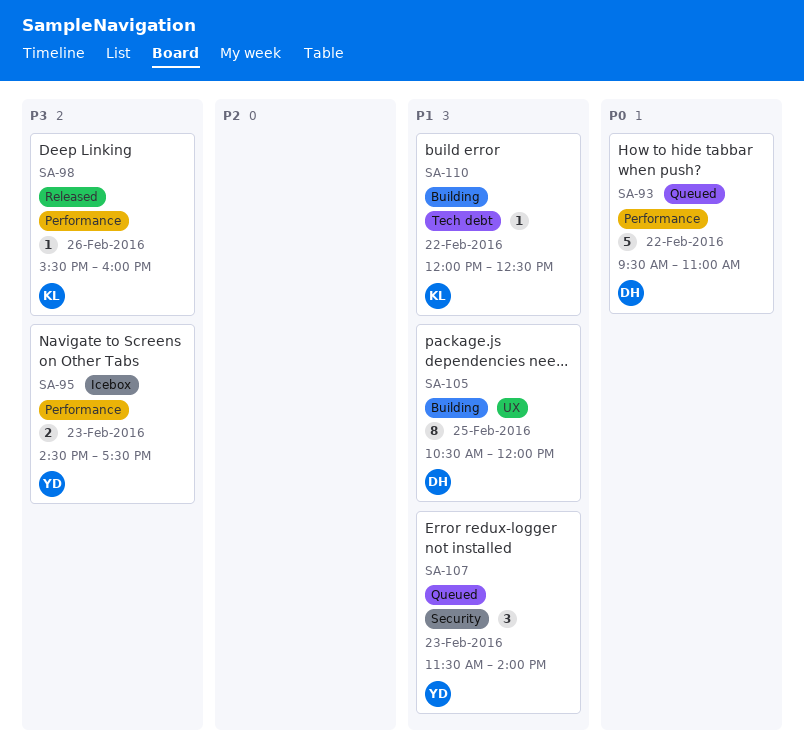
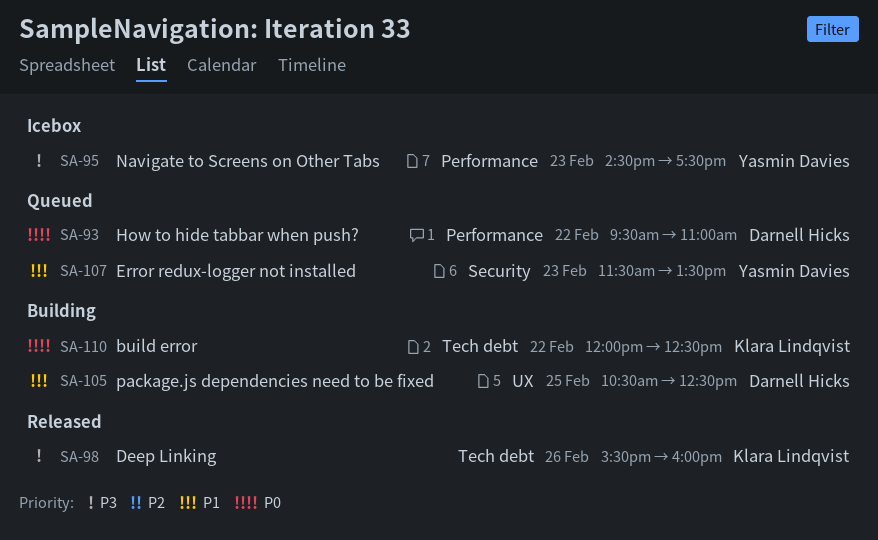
SA-98, label: Performance -> Tech debt
SA-105, ends: 12:00 -> 12:30
SA-107, ends: 14:00 -> 13:30
SA-110, priority: P1 -> P0

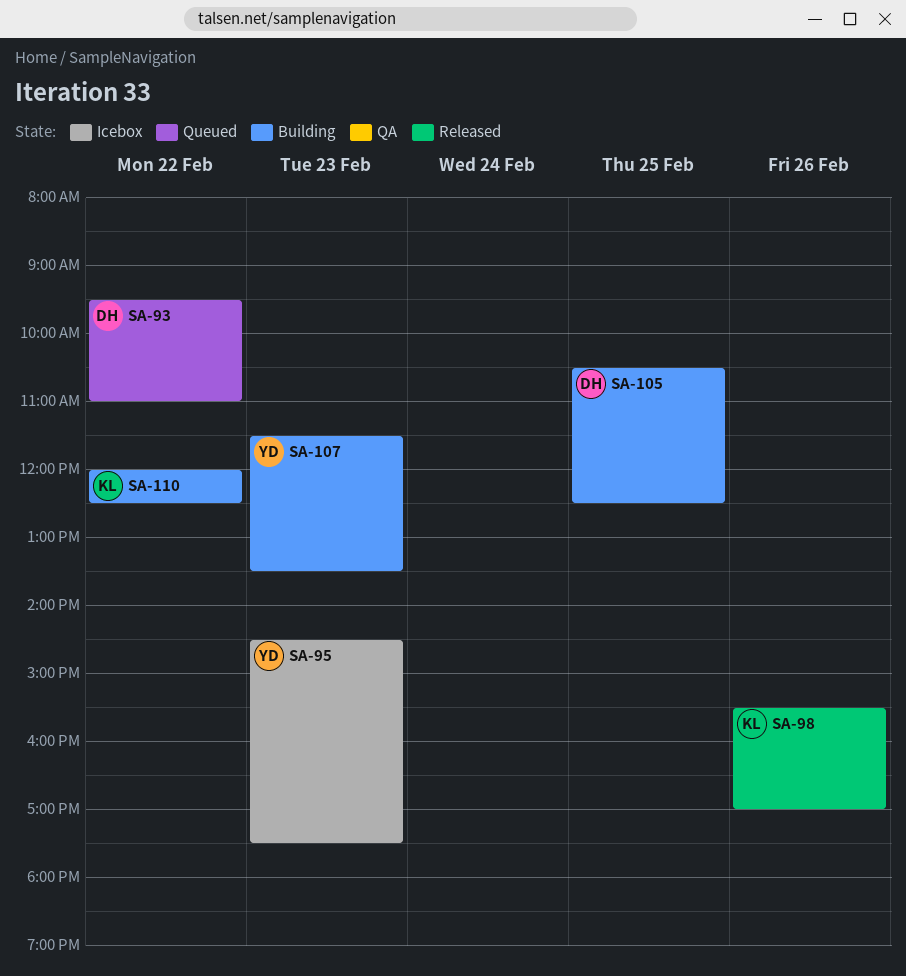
SA-98, ends: 16:00 -> 17:00
SA-107, status: Queued -> Building

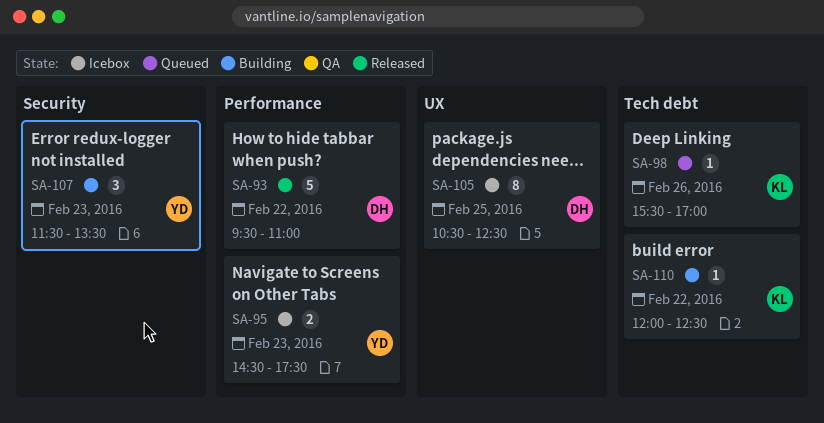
SA-93, status: Queued -> Released
SA-98, status: Released -> Queued
SA-105, status: Building -> Icebox

